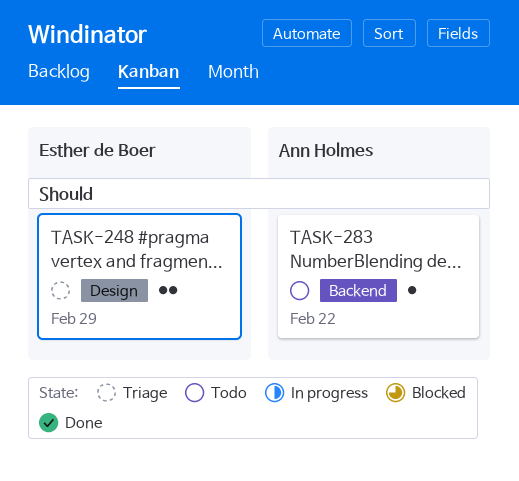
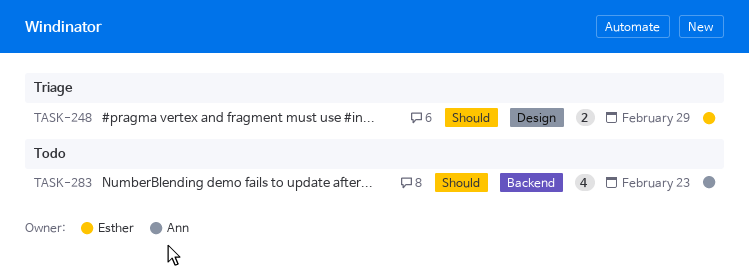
TASK-283, estimate: 1 -> 4
TASK-283, due: Feb 22 -> Feb 23

